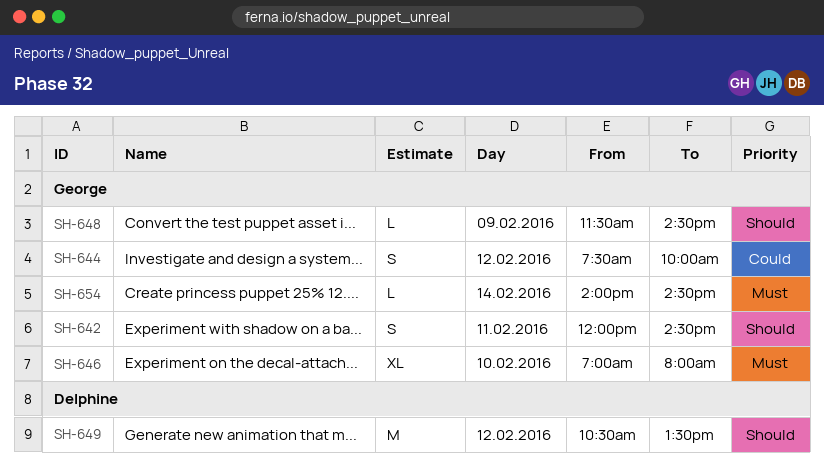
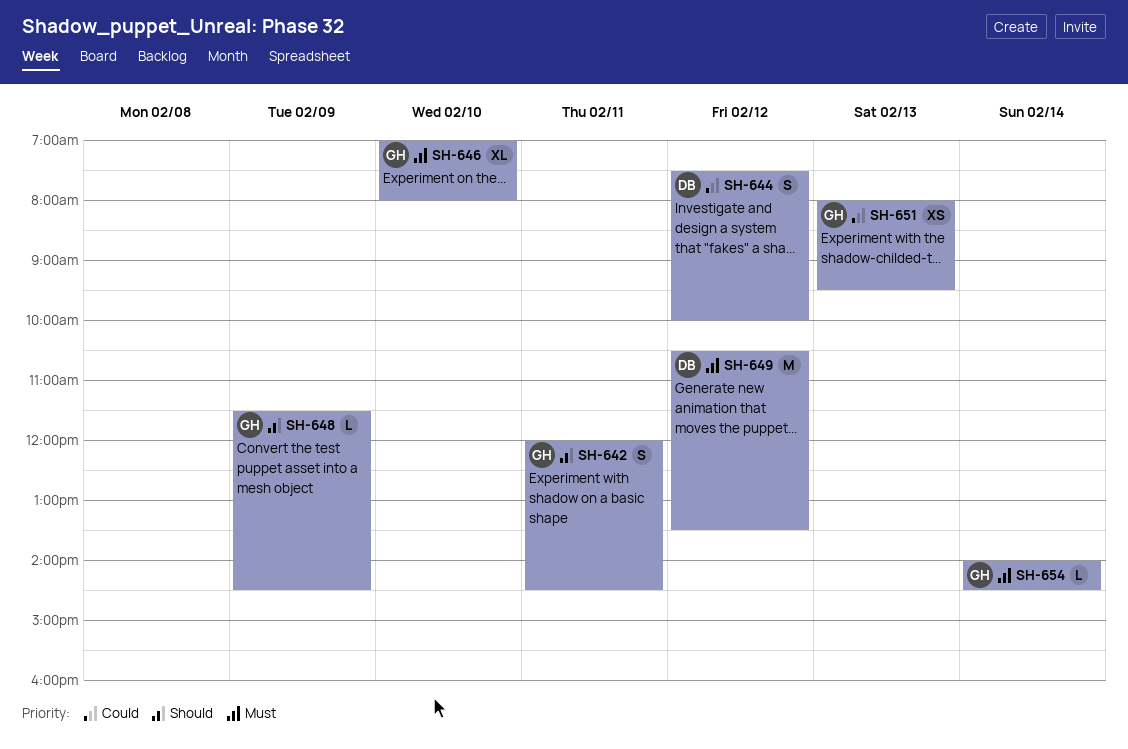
SH-644, owner: George -> Delphine
SH-649, priority: Should -> Must
SH-651: none -> present

